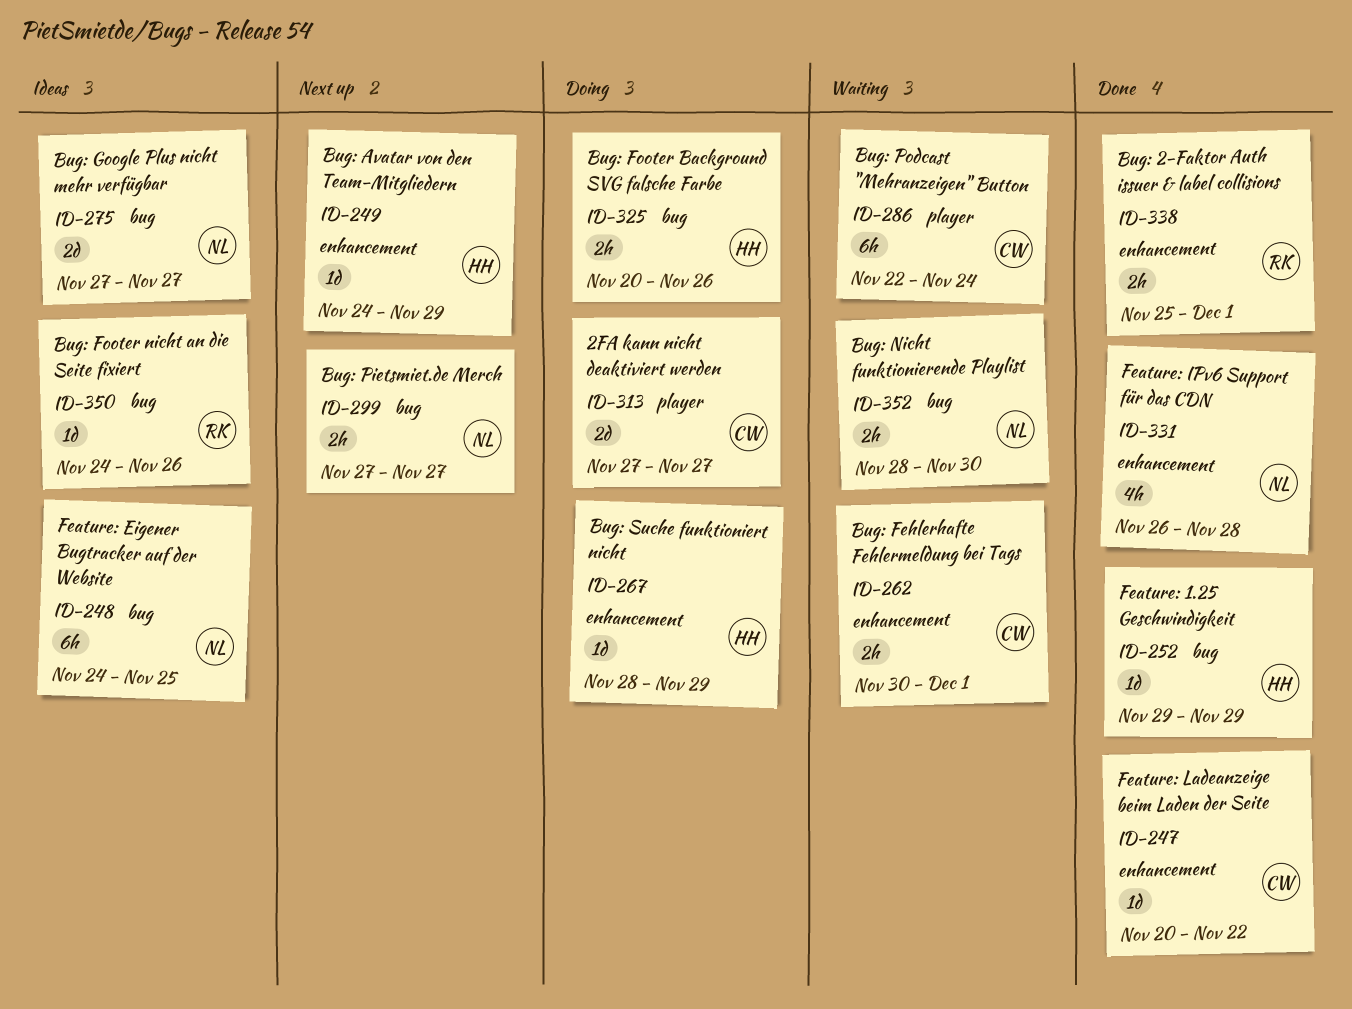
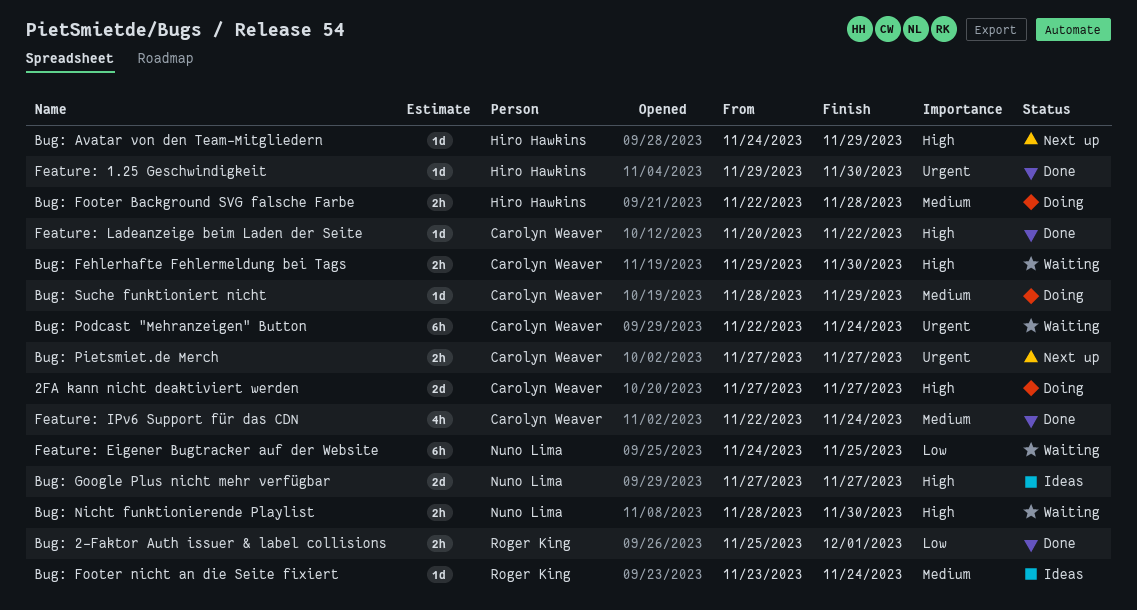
Bug: Fehlerhafte Fehlermeldung bei Tags, start: Nov 30 -> Nov 29
Bug: Fehlerhafte Fehlermeldung bei Tags, due: Dec 1 -> Nov 30
Bug: Footer Background SVG falsche Farbe, start: Nov 20 -> Nov 22
Bug: Footer Background SVG falsche Farbe, due: Nov 26 -> Nov 28
Bug: Footer nicht an die Seite fixiert, start: Nov 24 -> Nov 23
Bug: Footer nicht an die Seite fixiert, due: Nov 26 -> Nov 24
Bug: Pietsmiet.de Merch, owner: Nuno Lima -> Carolyn Weaver
Bug: Suche funktioniert nicht, owner: Hiro Hawkins -> Carolyn Weaver
Feature: 1.25 Geschwindigkeit, due: Nov 29 -> Nov 30
Feature: Eigener Bugtracker auf der Website, status: Ideas -> Waiting
Feature: IPv6 Support für das CDN, owner: Nuno Lima -> Carolyn Weaver
Feature: IPv6 Support für das CDN, start: Nov 26 -> Nov 22
Feature: IPv6 Support für das CDN, due: Nov 28 -> Nov 24

